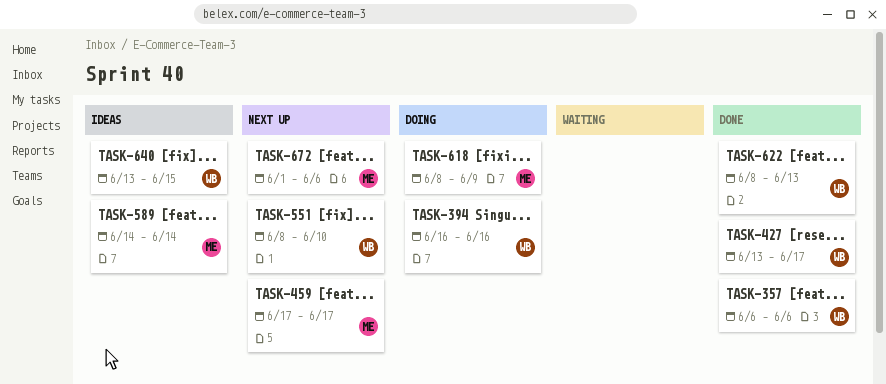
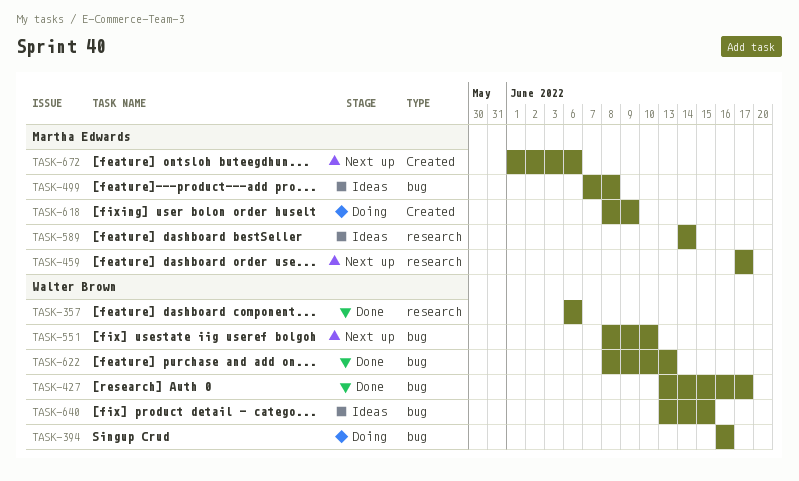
TASK-499: none -> present

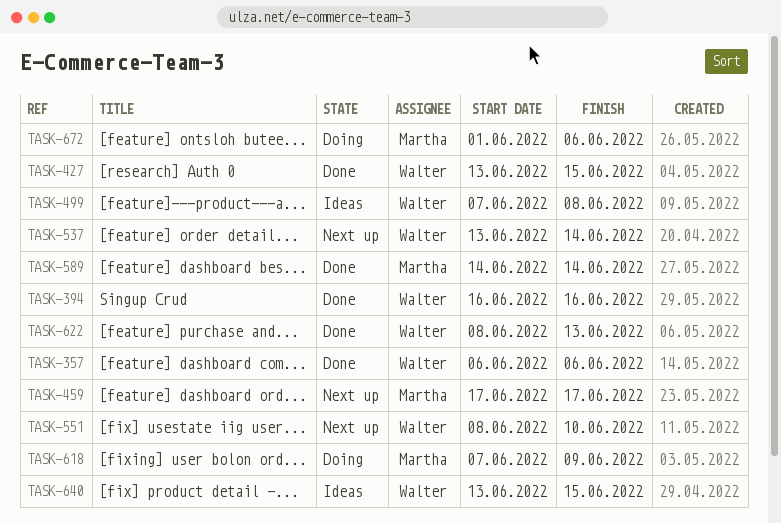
TASK-394, status: Doing -> Done
TASK-427, due: Jun 17 -> Jun 15
TASK-499, owner: Martha Edwards -> Walter Brown
TASK-537: none -> present
TASK-589, status: Ideas -> Done
TASK-618, start: Jun 8 -> Jun 7
TASK-672, status: Next up -> Doing

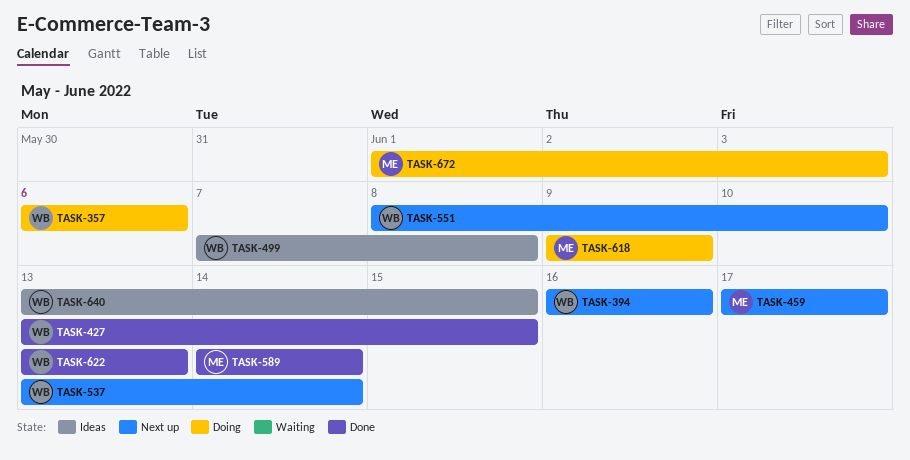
TASK-357, status: Done -> Doing
TASK-394, status: Done -> Next up
TASK-618, start: Jun 7 -> Jun 9
TASK-622, start: Jun 8 -> Jun 13
TASK-672, due: Jun 6 -> Jun 3

